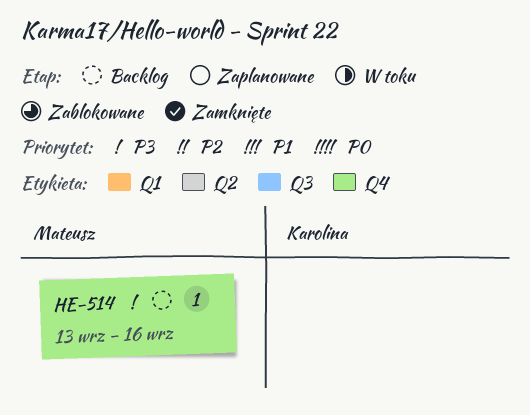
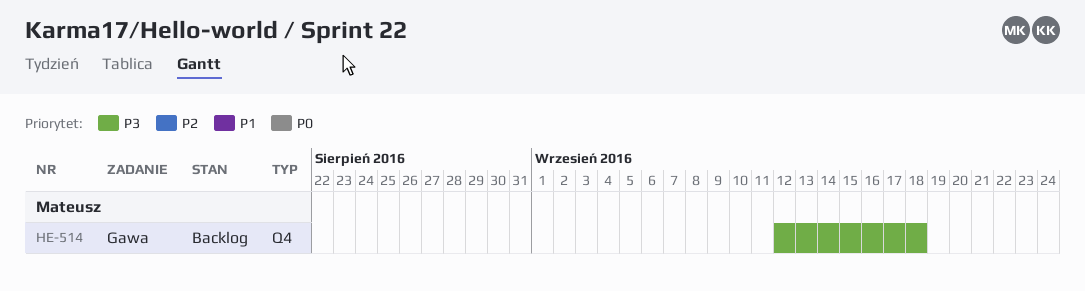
HE-514, start: Sep 13 -> Sep 12
HE-514, due: Sep 16 -> Sep 18

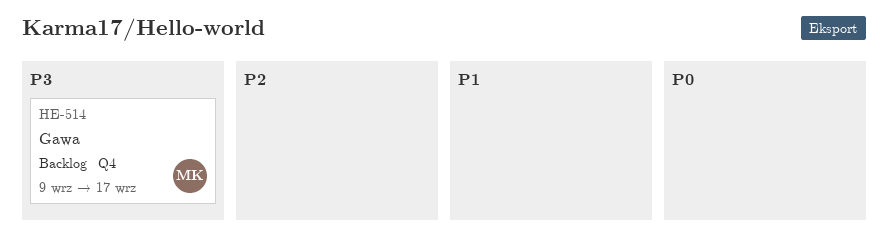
HE-514, start: Sep 12 -> Sep 9
HE-514, due: Sep 18 -> Sep 17

